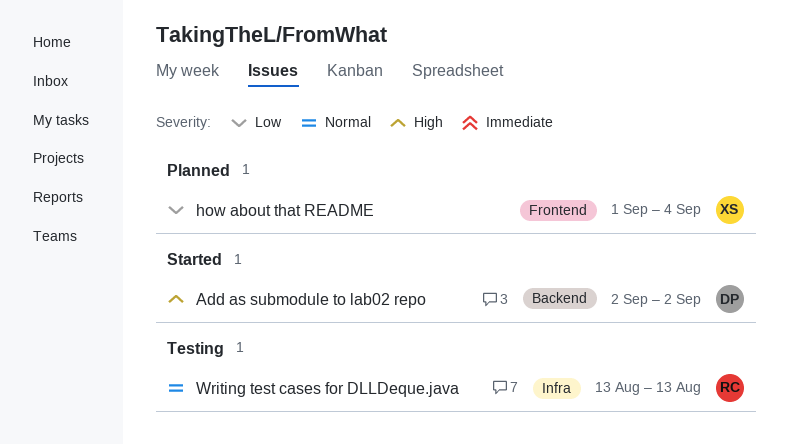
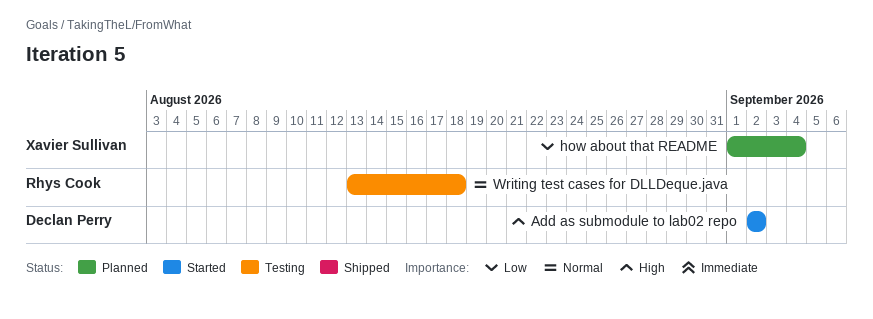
Writing test cases for DLLDeque.java, due: Aug 13 -> Aug 18

